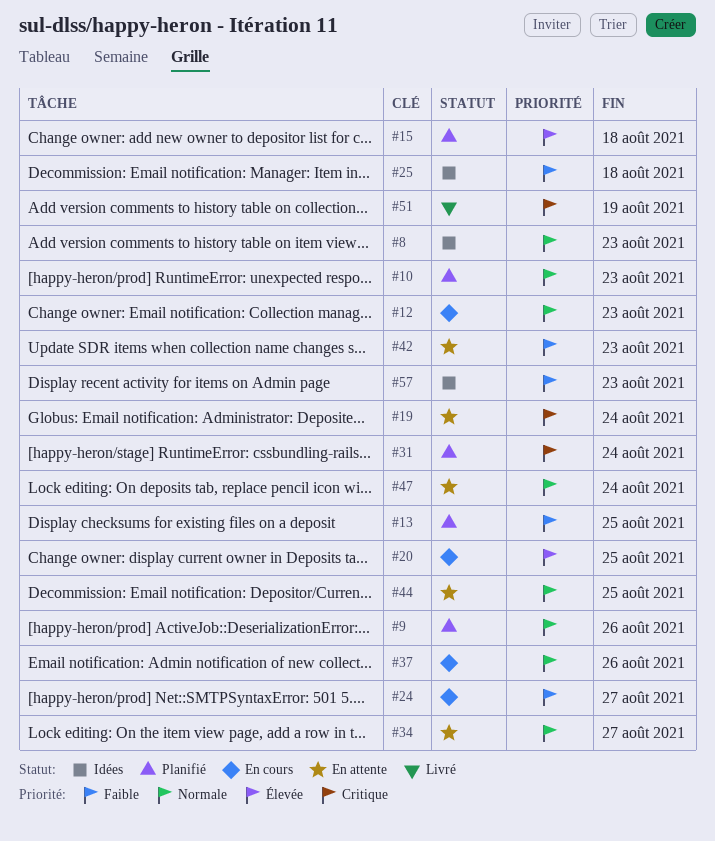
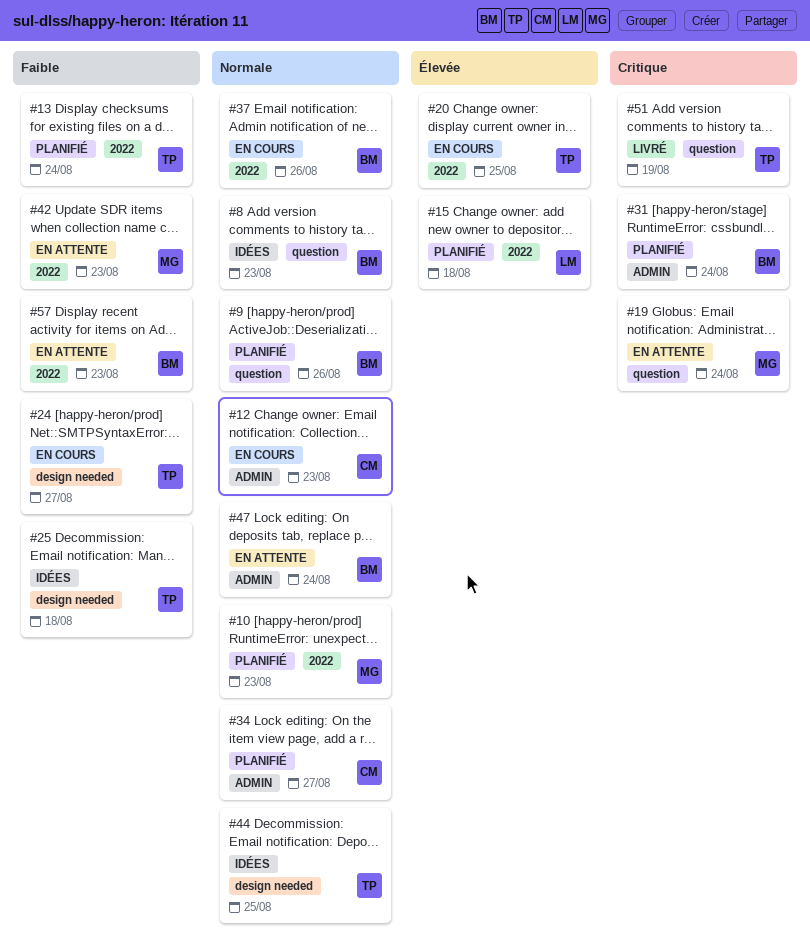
#13, due: Aug 25 -> Aug 24
#34, status: En attente -> Planifié
#44, status: En attente -> Idées
#57, status: Idées -> En attente

